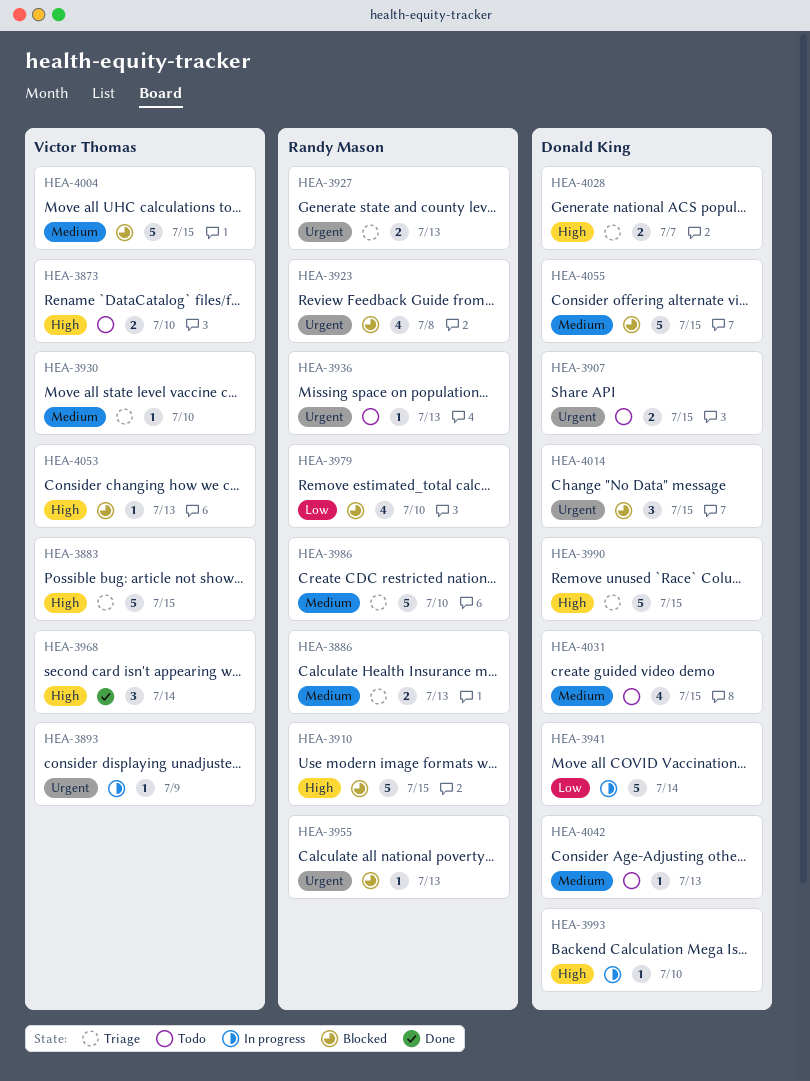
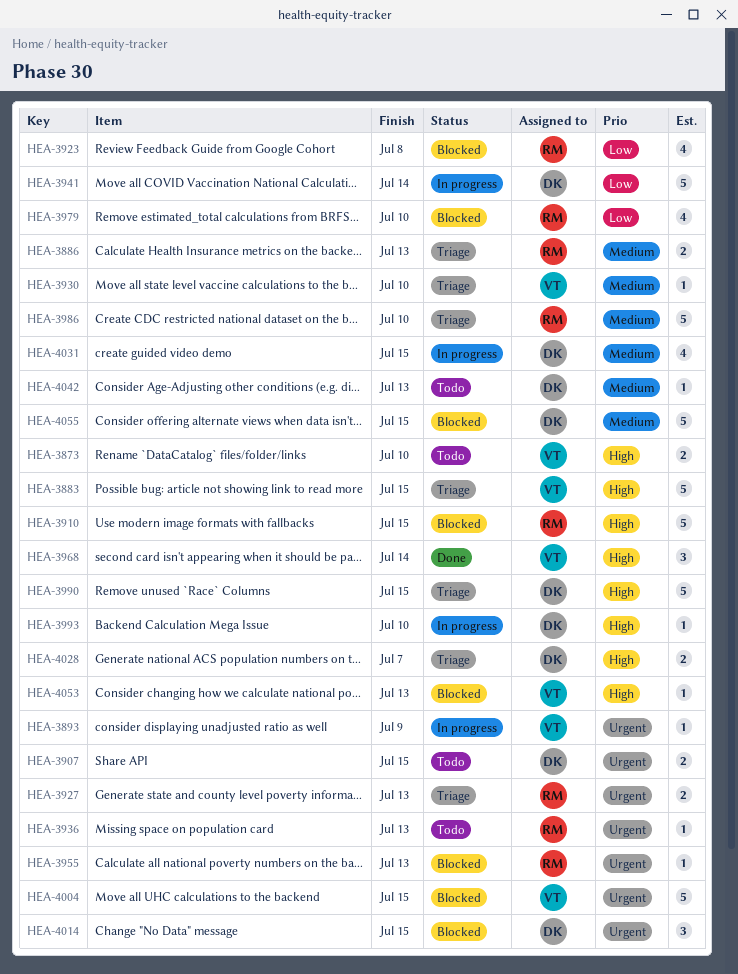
HEA-3923, priority: Urgent -> Low
HEA-4004, priority: Medium -> Urgent
HEA-4031, status: Todo -> In progress

